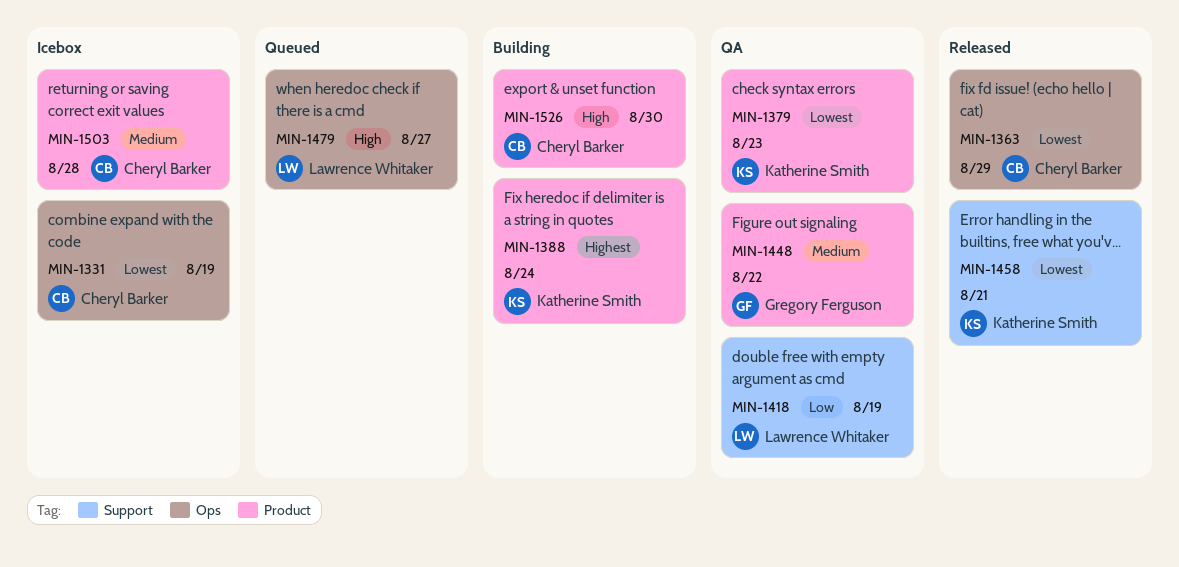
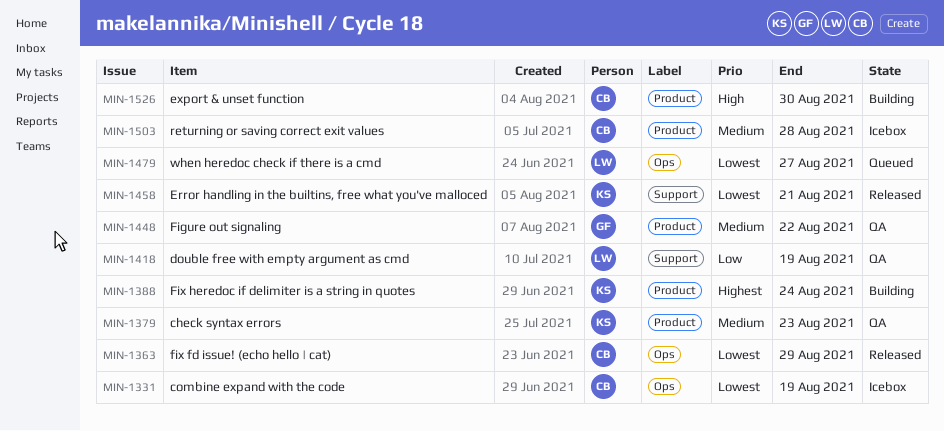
MIN-1379, priority: Lowest -> Medium
MIN-1479, priority: High -> Lowest

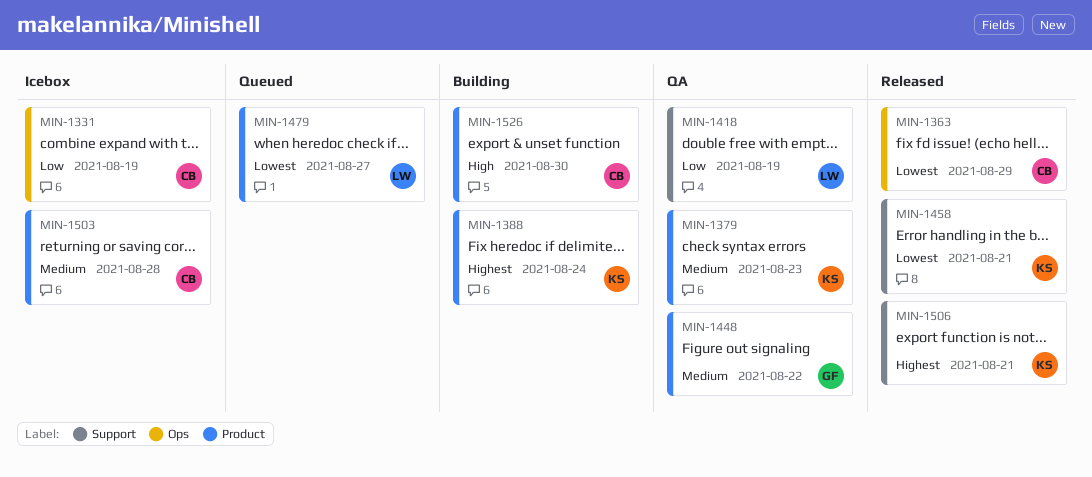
MIN-1331, priority: Lowest -> Low
MIN-1479, label: Ops -> Product
MIN-1506: none -> present

